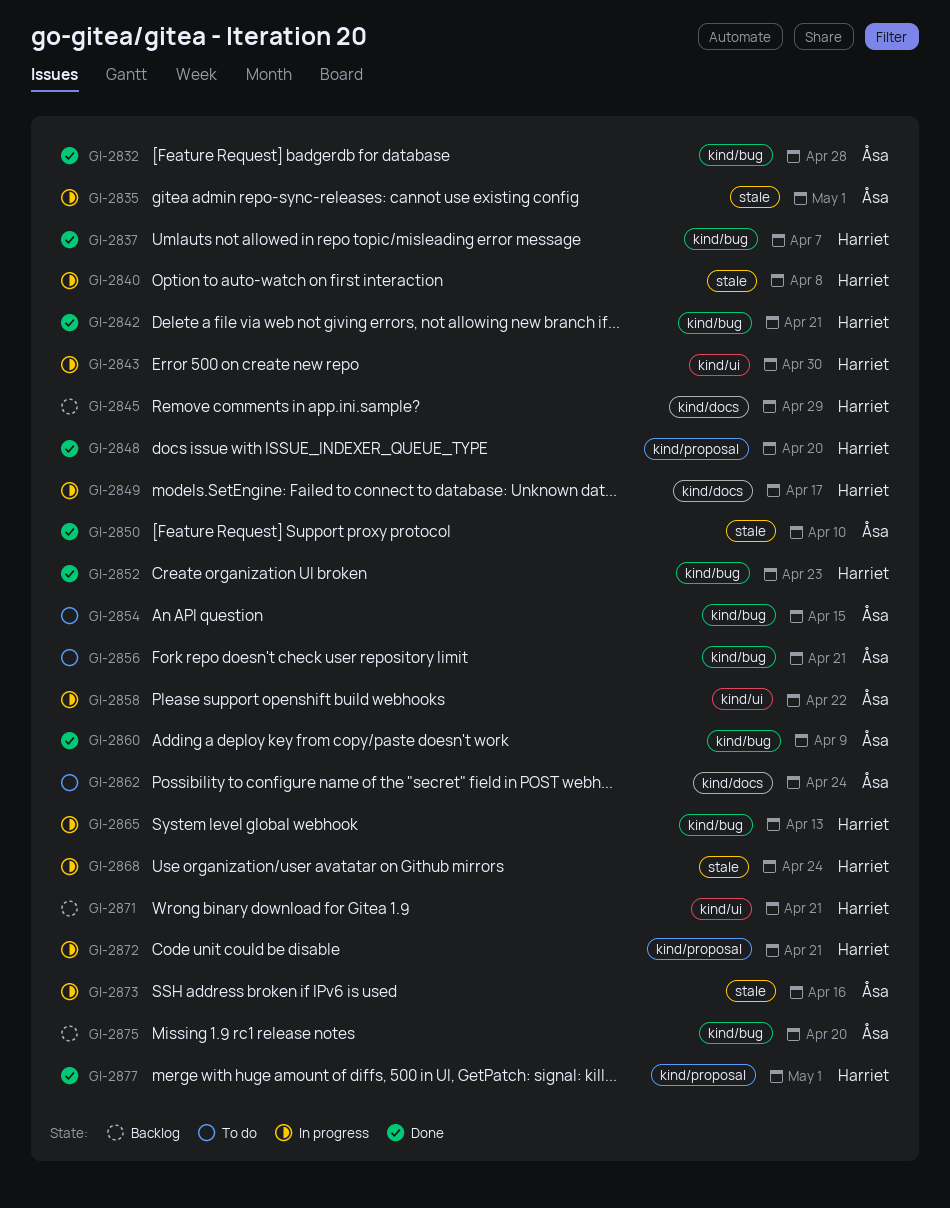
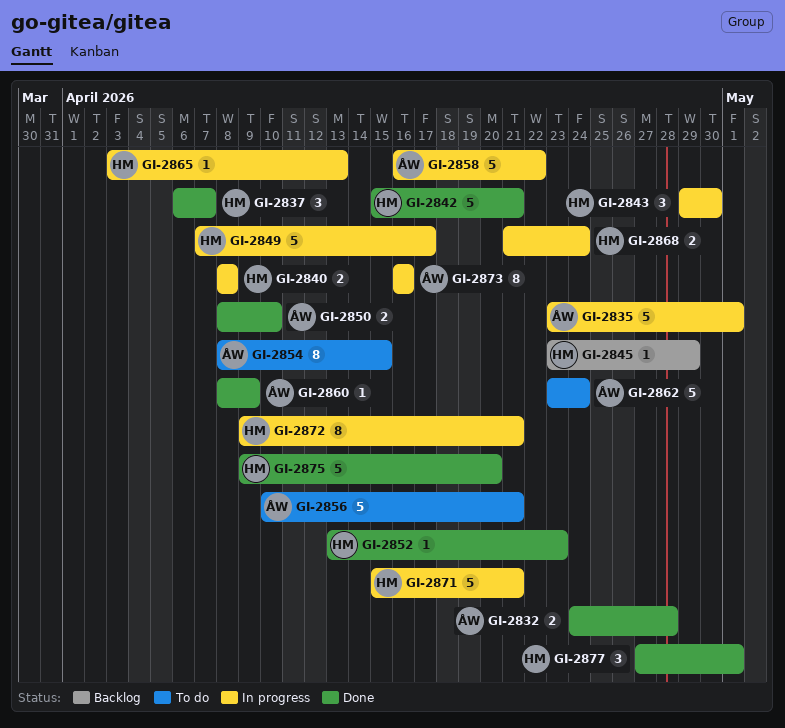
GI-2848: present -> none
GI-2871, status: Backlog -> In progress
GI-2875, status: Backlog -> Done
GI-2875, owner: Åsa -> Harriet

